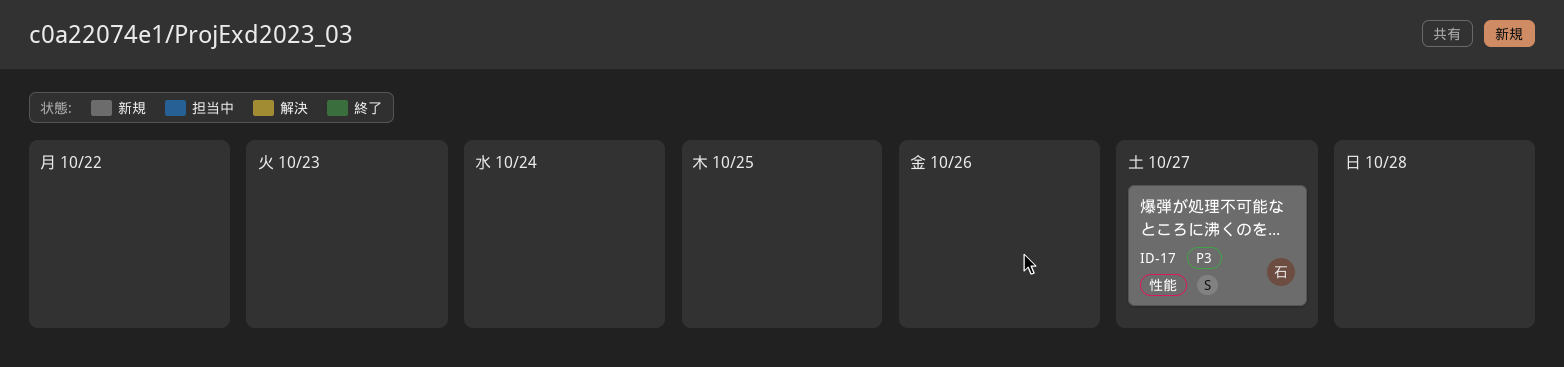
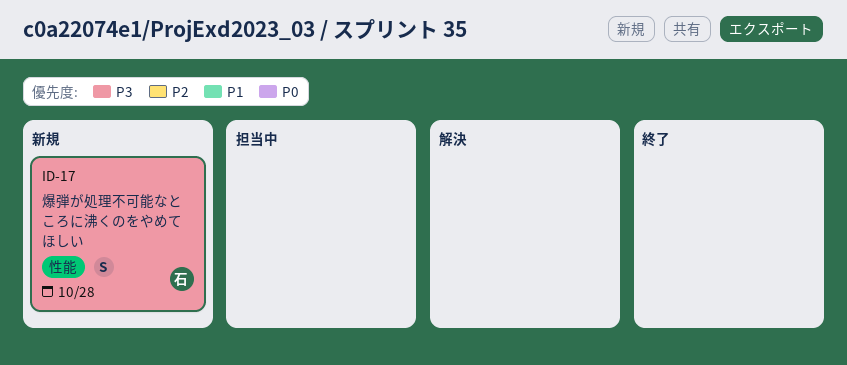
ID-17, due: Oct 27 -> Oct 28

